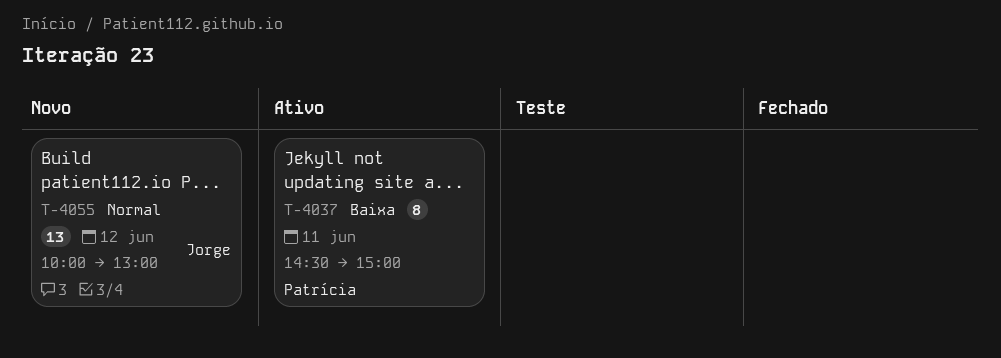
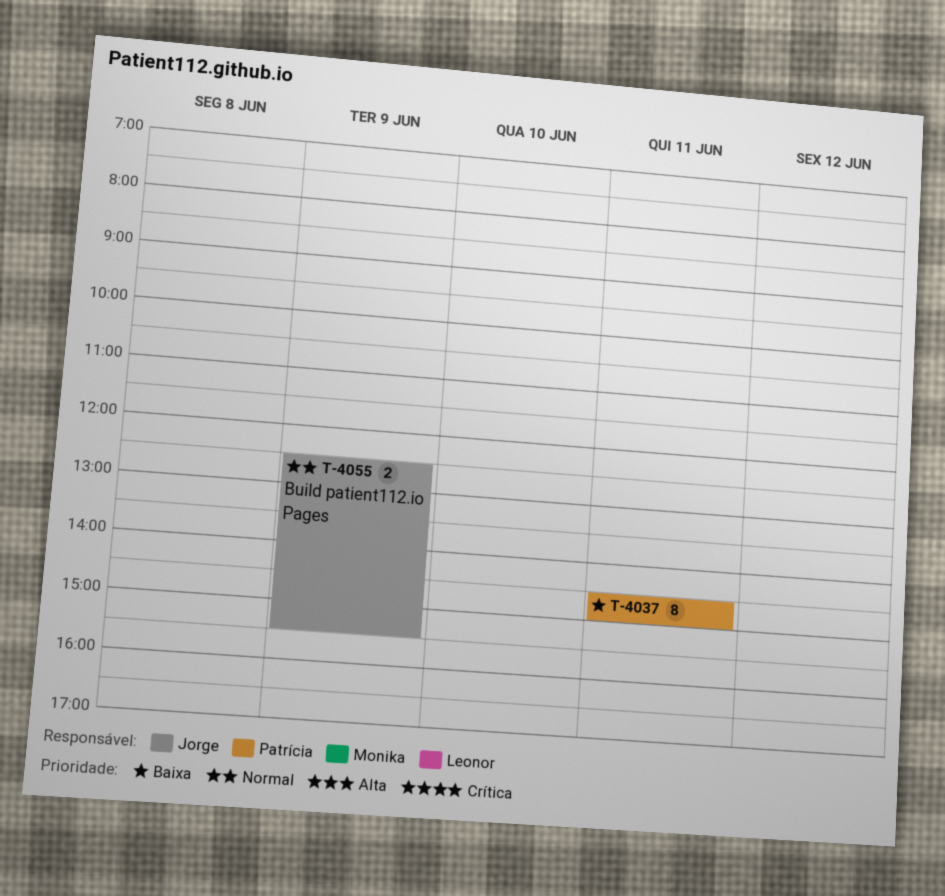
T-4055, estimate: 13 -> 2
T-4055, day: Jun 12 -> Jun 9
T-4055, begins: 10:00 -> 12:30
T-4055, ends: 13:00 -> 15:30

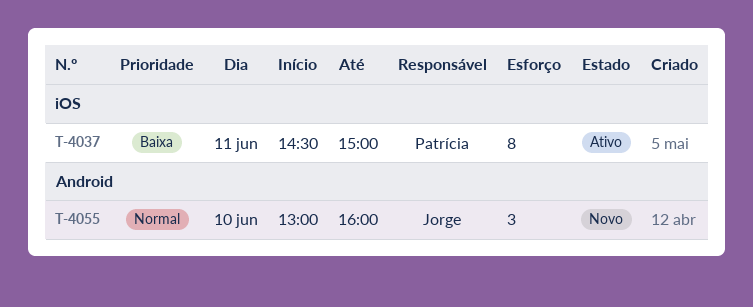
T-4055, estimate: 2 -> 3
T-4055, day: Jun 9 -> Jun 10
T-4055, begins: 12:30 -> 13:00
T-4055, ends: 15:30 -> 16:00

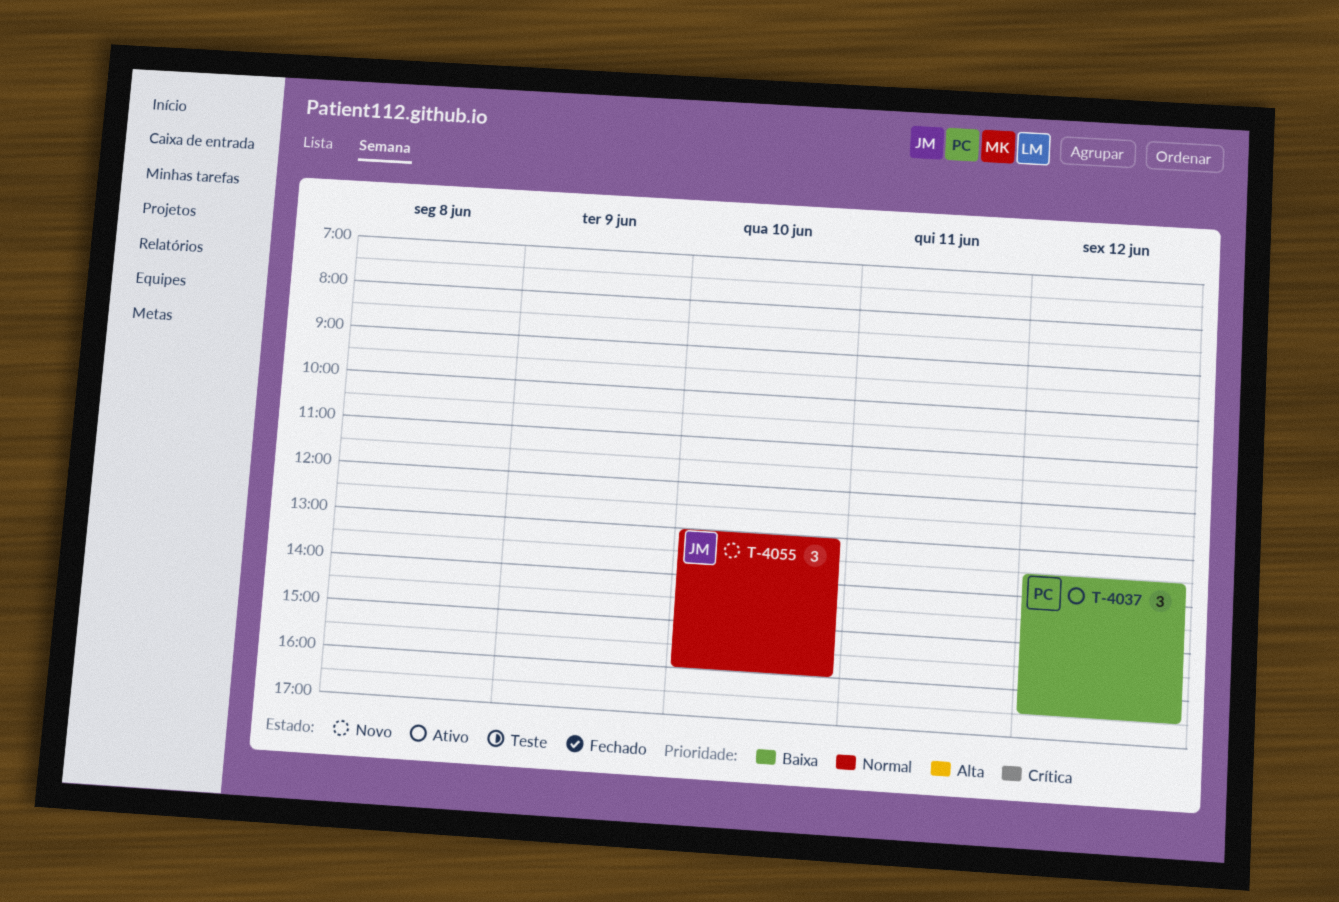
T-4037, estimate: 8 -> 3
T-4037, day: Jun 11 -> Jun 12
T-4037, begins: 14:30 -> 13:30
T-4037, ends: 15:00 -> 16:30

